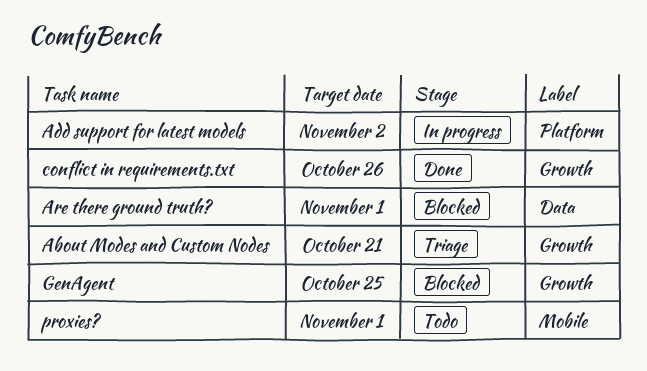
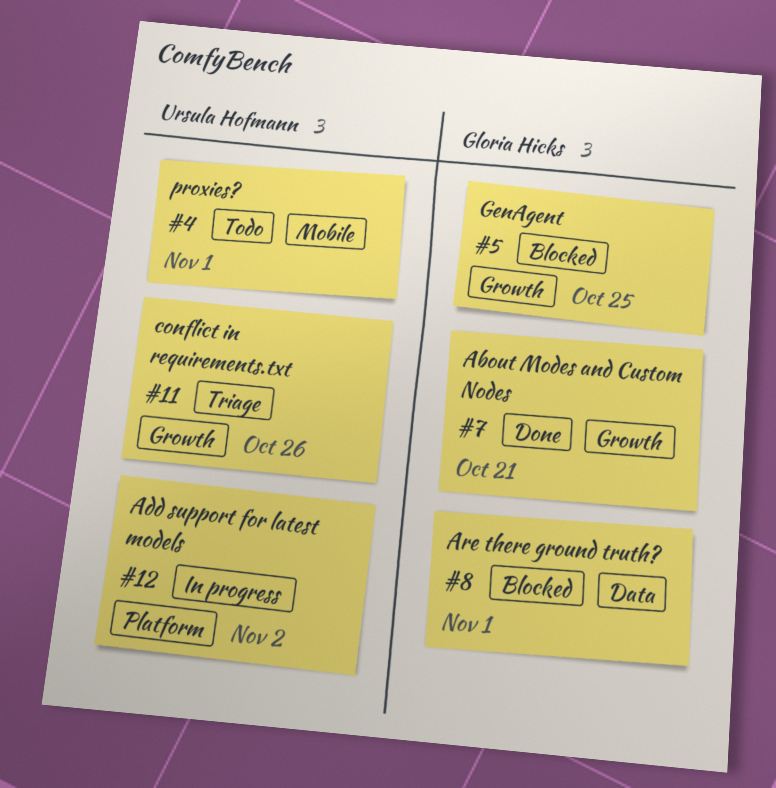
About Modes and Custom Nodes, status: Triage -> Done
conflict in requirements.txt, status: Done -> Triage

